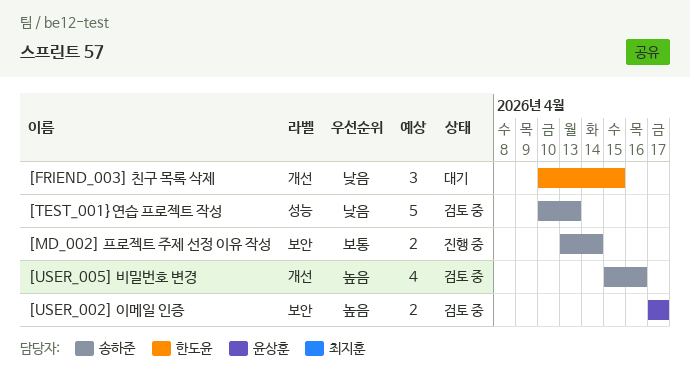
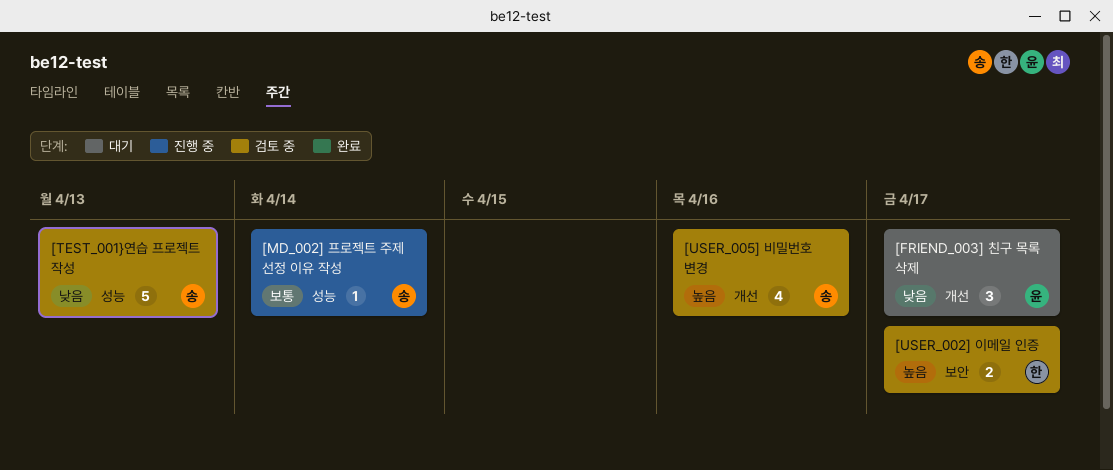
[FRIEND_003] 친구 목록 삭제, owner: 한도윤 -> 윤상훈
[FRIEND_003] 친구 목록 삭제, due: Apr 15 -> Apr 17
[MD_002] 프로젝트 주제 선정 이유 작성, label: 보안 -> 성능
[MD_002] 프로젝트 주제 선정 이유 작성, estimate: 2 -> 1
[USER_002] 이메일 인증, owner: 윤상훈 -> 한도윤

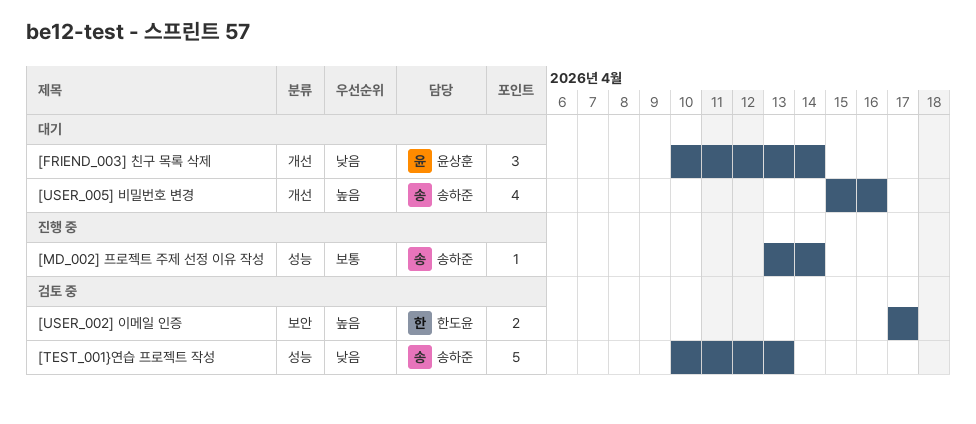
[FRIEND_003] 친구 목록 삭제, due: Apr 17 -> Apr 14
[USER_005] 비밀번호 변경, status: 검토 중 -> 대기

